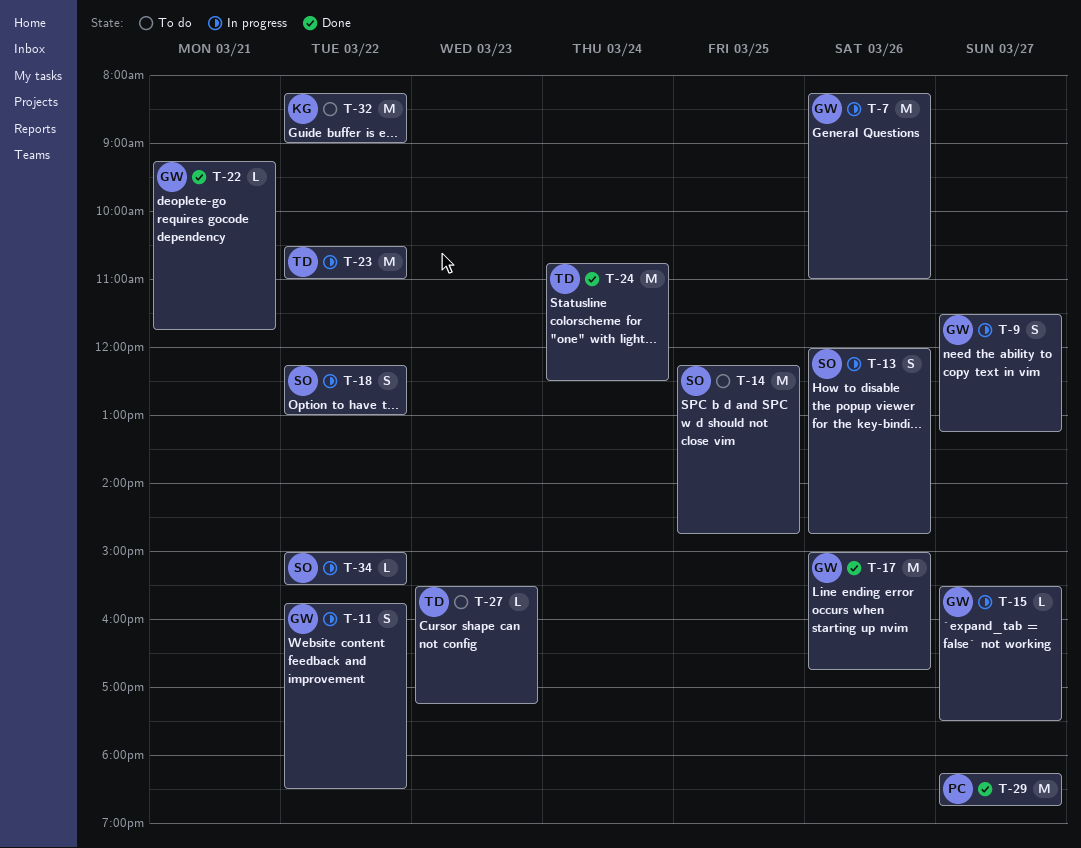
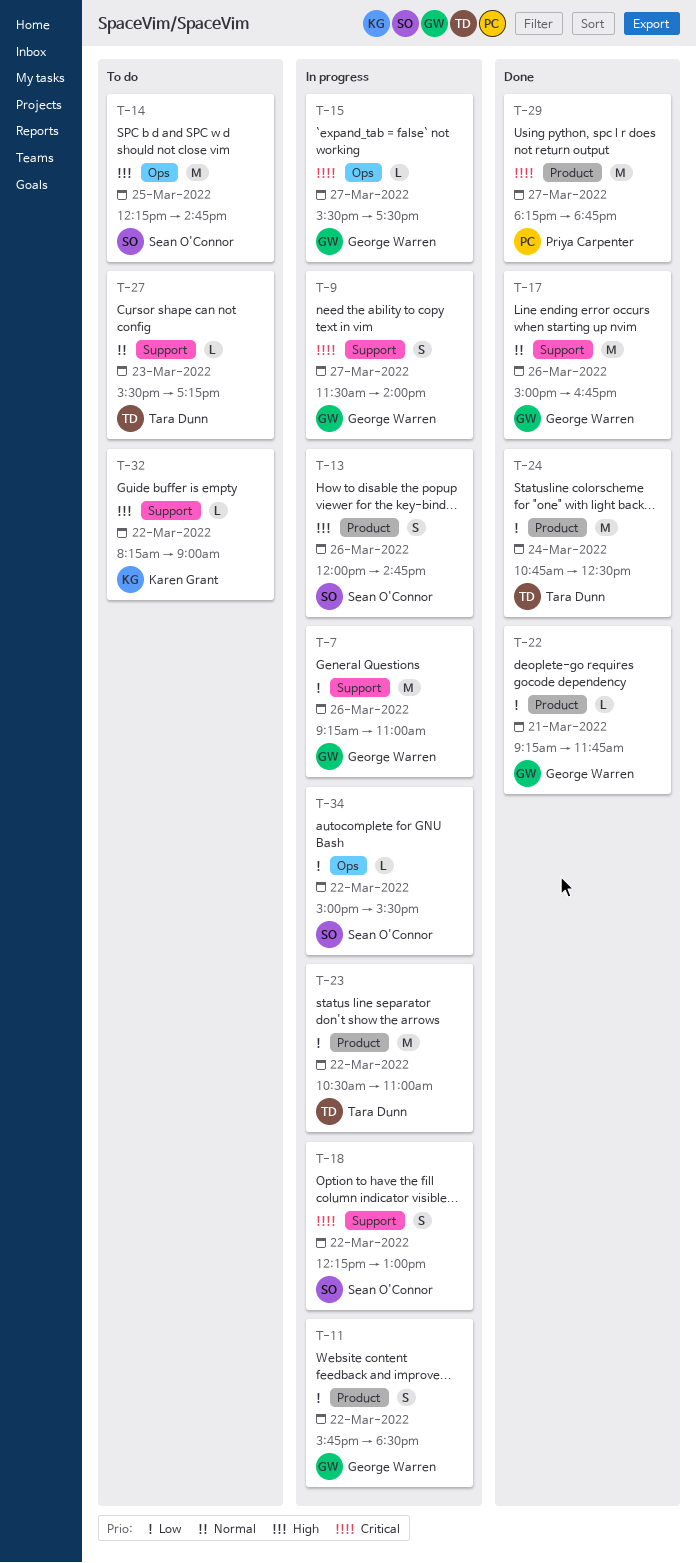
T-7, begins: 08:15 -> 09:15
T-9, ends: 13:15 -> 14:00
T-32, estimate: M -> L

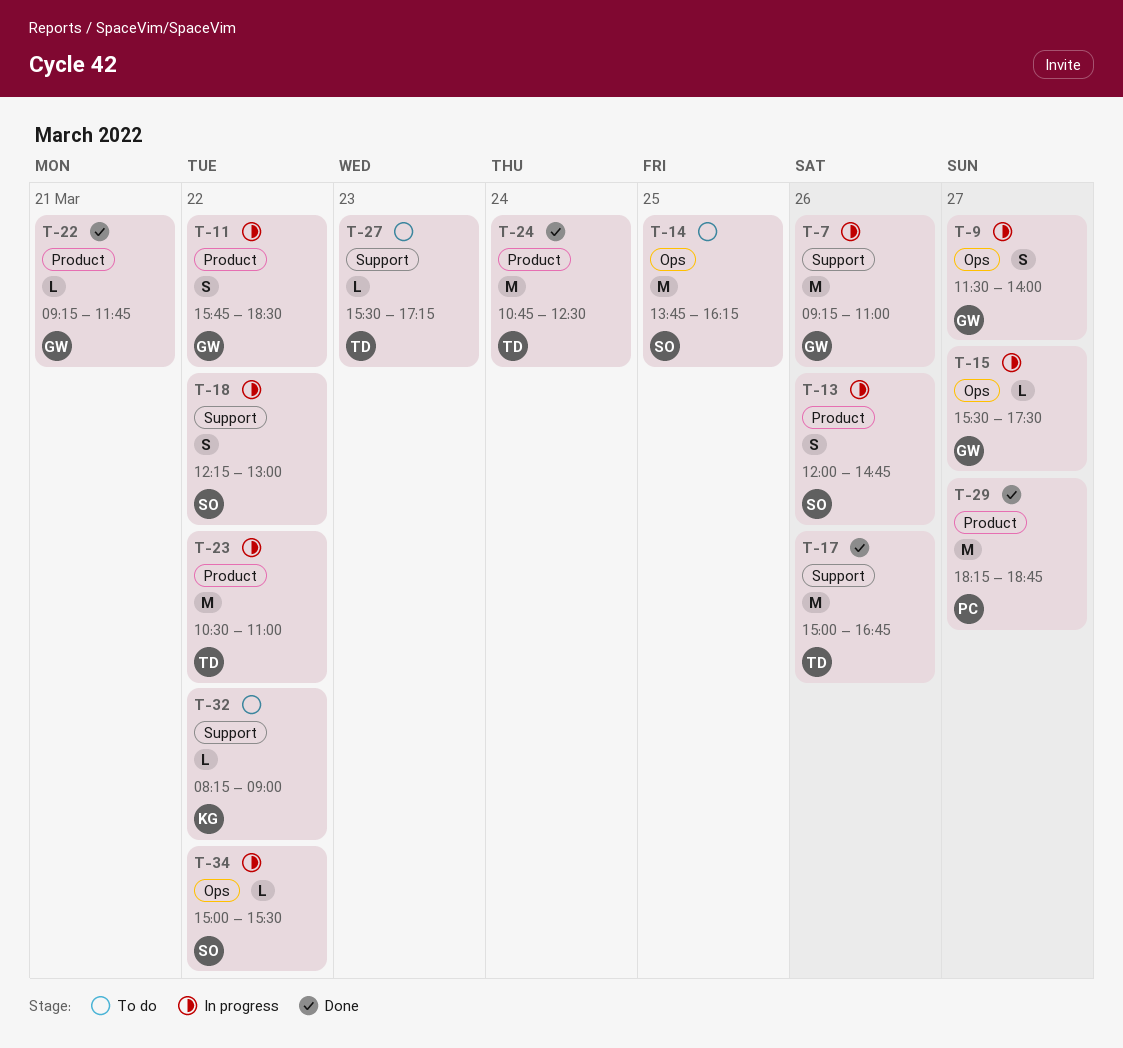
T-9, label: Support -> Ops
T-14, begins: 12:15 -> 13:45
T-14, ends: 14:45 -> 16:15
T-17, owner: George Warren -> Tara Dunn

